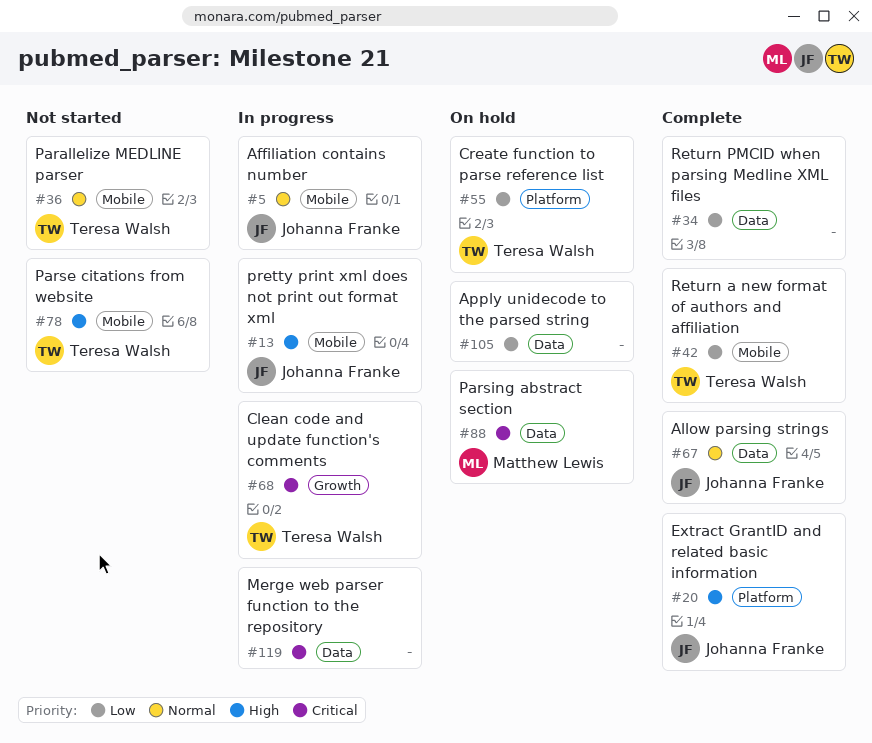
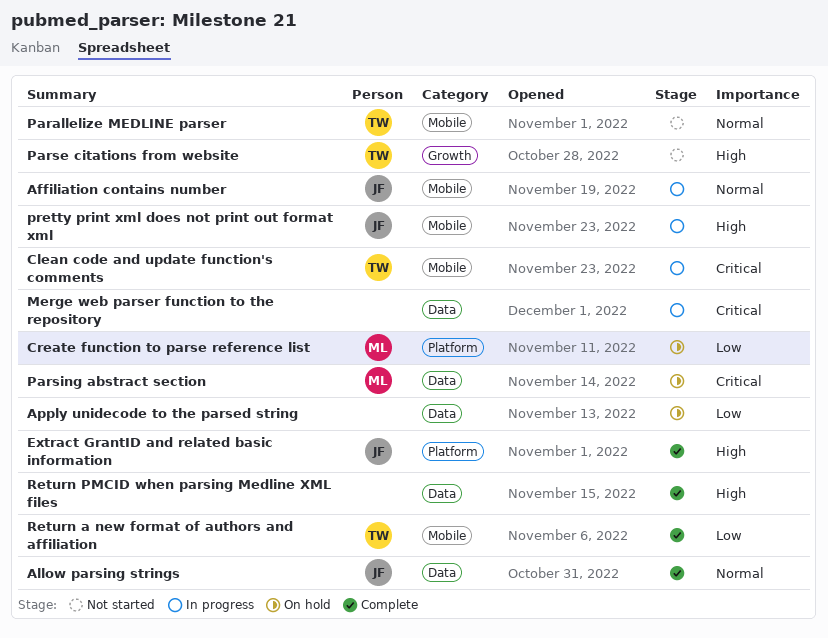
Clean code and update function's comments, label: Growth -> Mobile
Create function to parse reference list, owner: Teresa Walsh -> Matthew Lewis
Parse citations from website, label: Mobile -> Growth
Return PMCID when parsing Medline XML files, priority: Low -> High

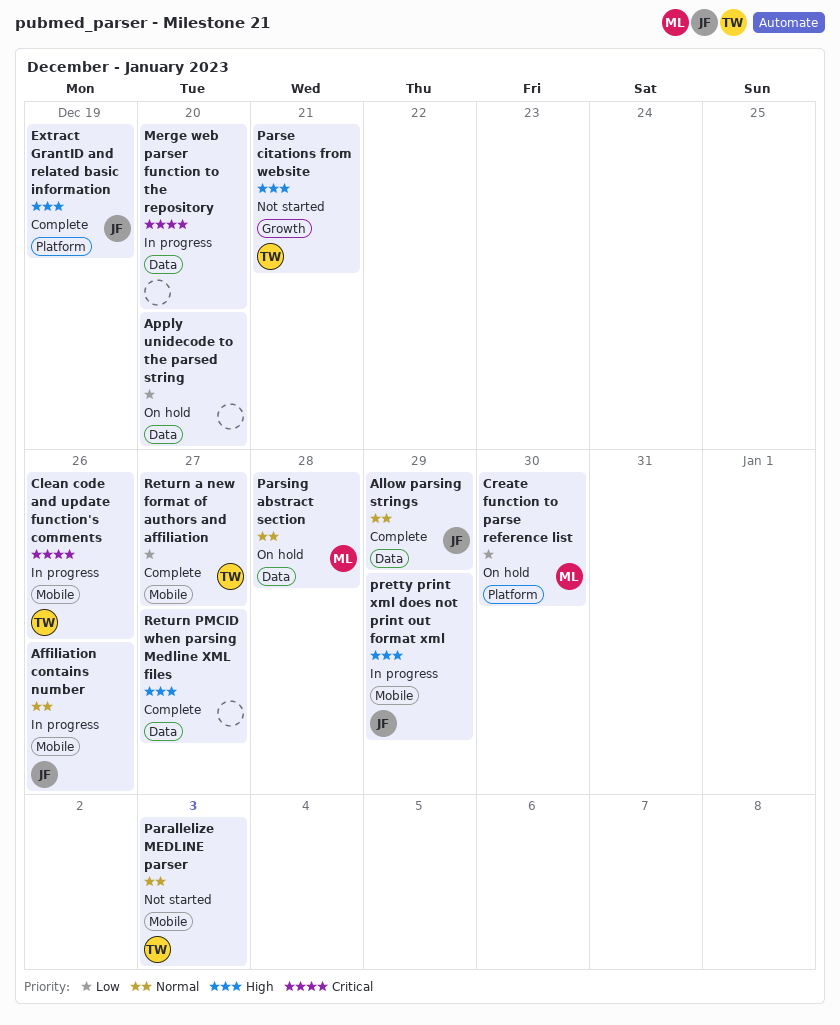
Parsing abstract section, priority: Critical -> Normal

